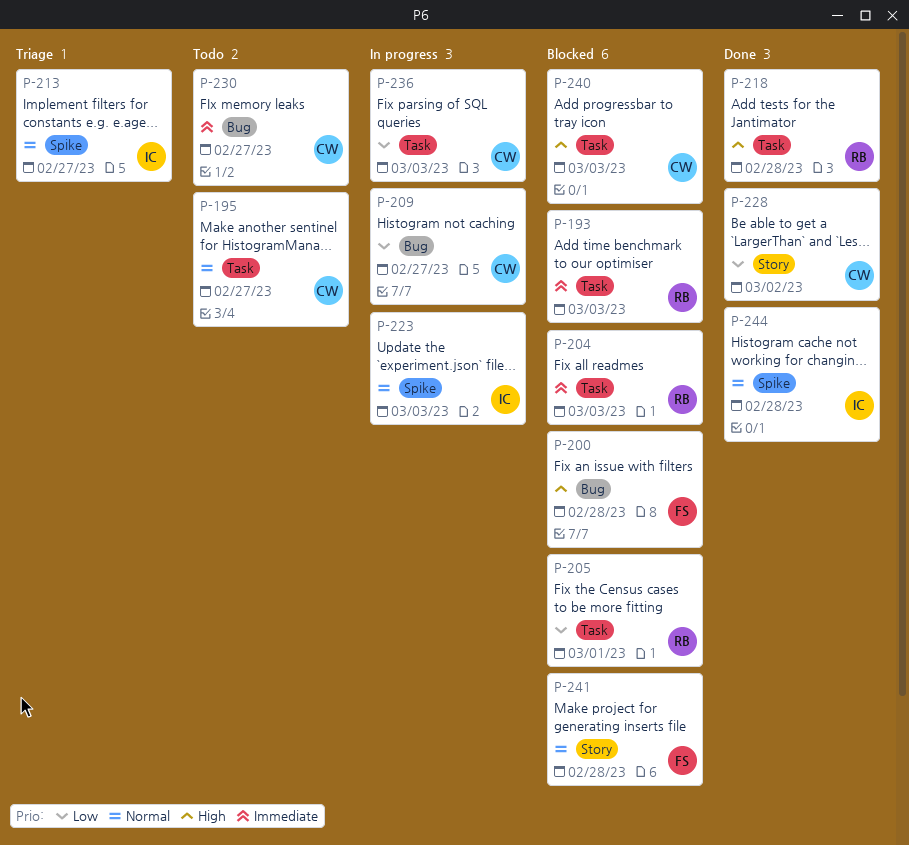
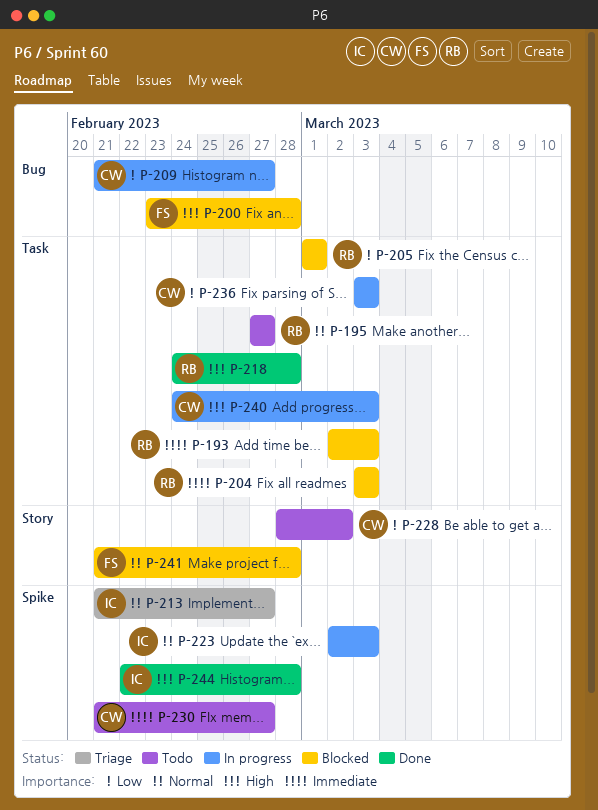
P-195, owner: CW -> RB
P-228, status: Done -> Todo
P-230, label: Bug -> Spike
P-240, status: Blocked -> In progress
P-244, priority: Normal -> High

